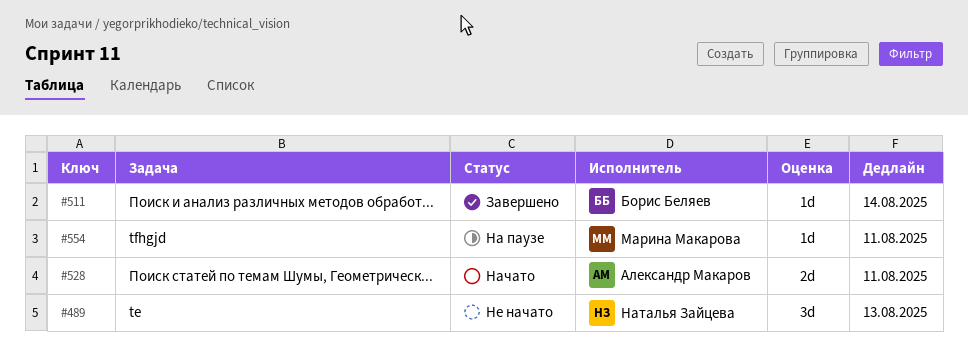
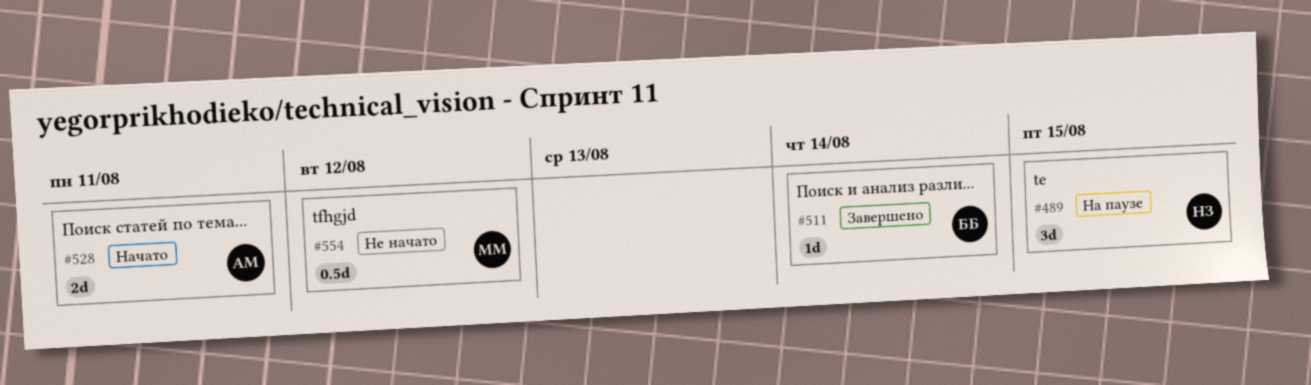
#489, status: Не начато -> На паузе
#489, due: Aug 13 -> Aug 15
#554, status: На паузе -> Не начато
#554, estimate: 1d -> 0.5d
#554, due: Aug 11 -> Aug 12

